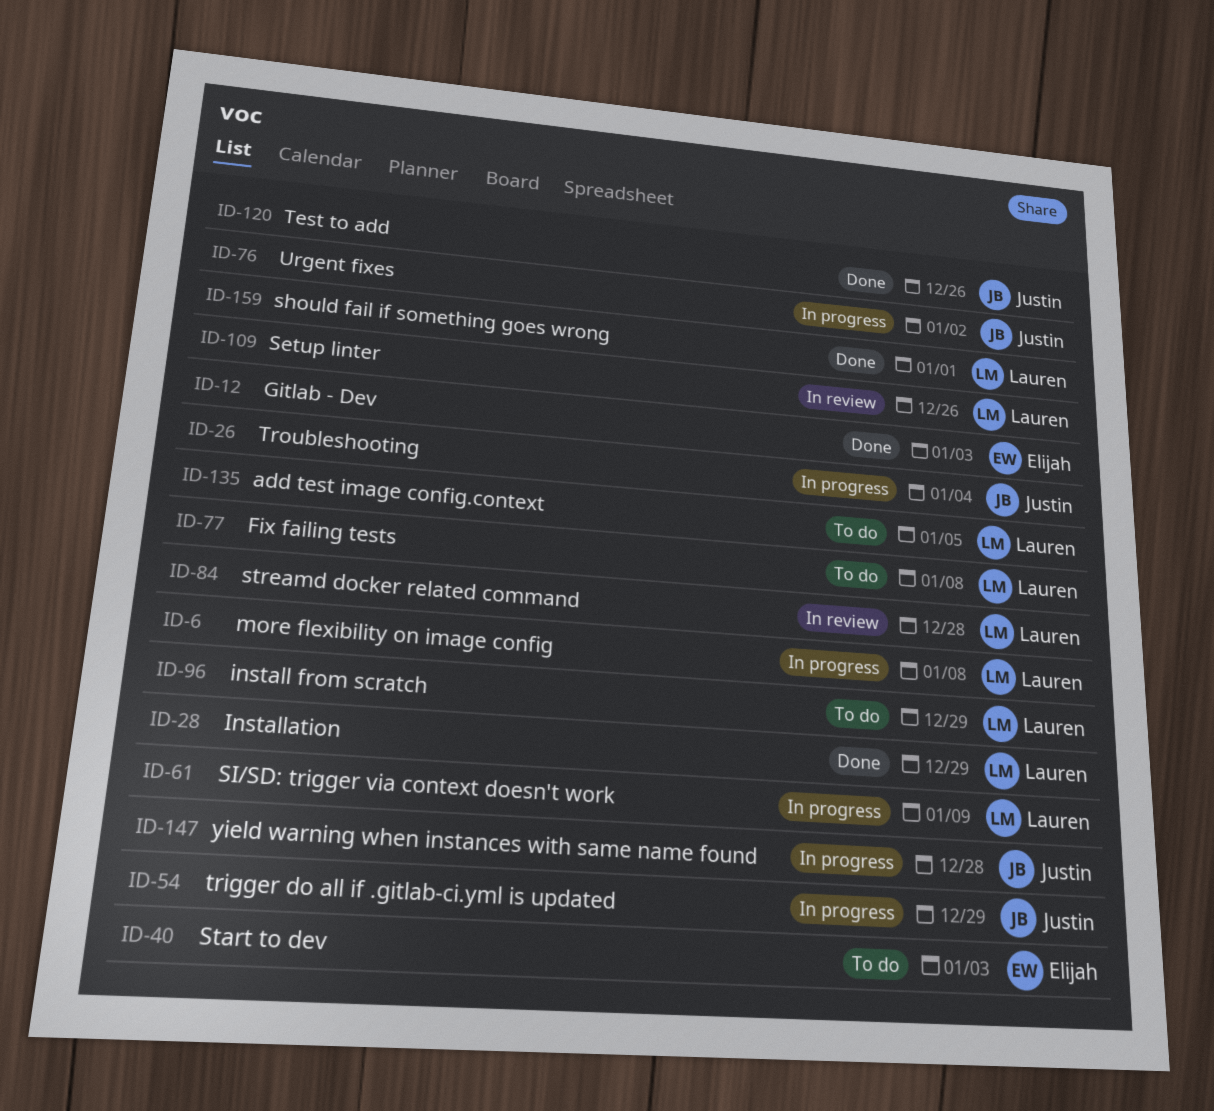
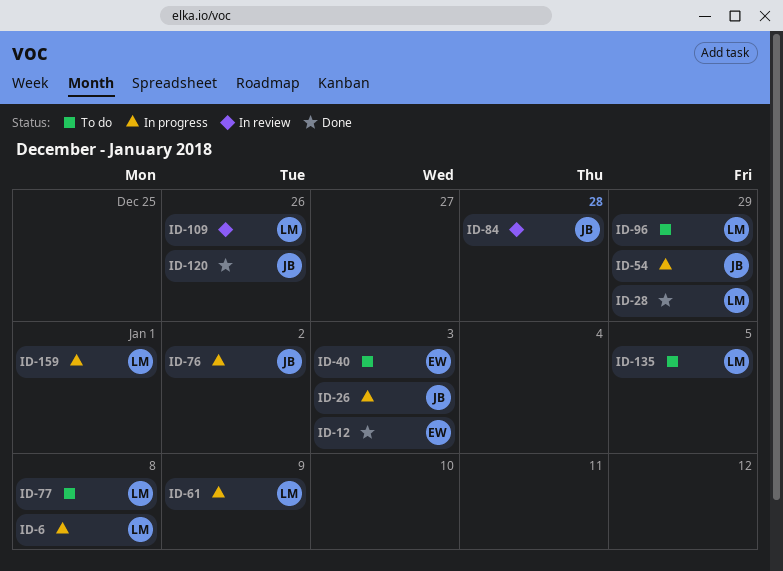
ID-26, due: Jan 4 -> Jan 3
ID-84, owner: Lauren -> Justin
ID-147: present -> none
ID-159, status: Done -> In progress

